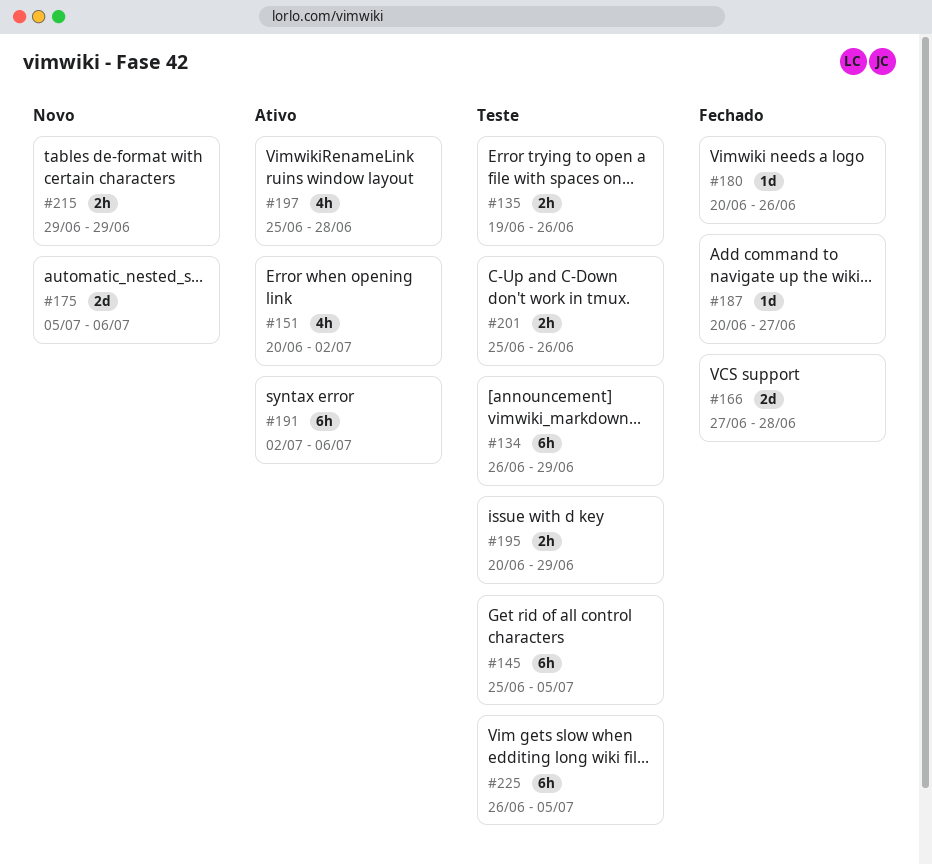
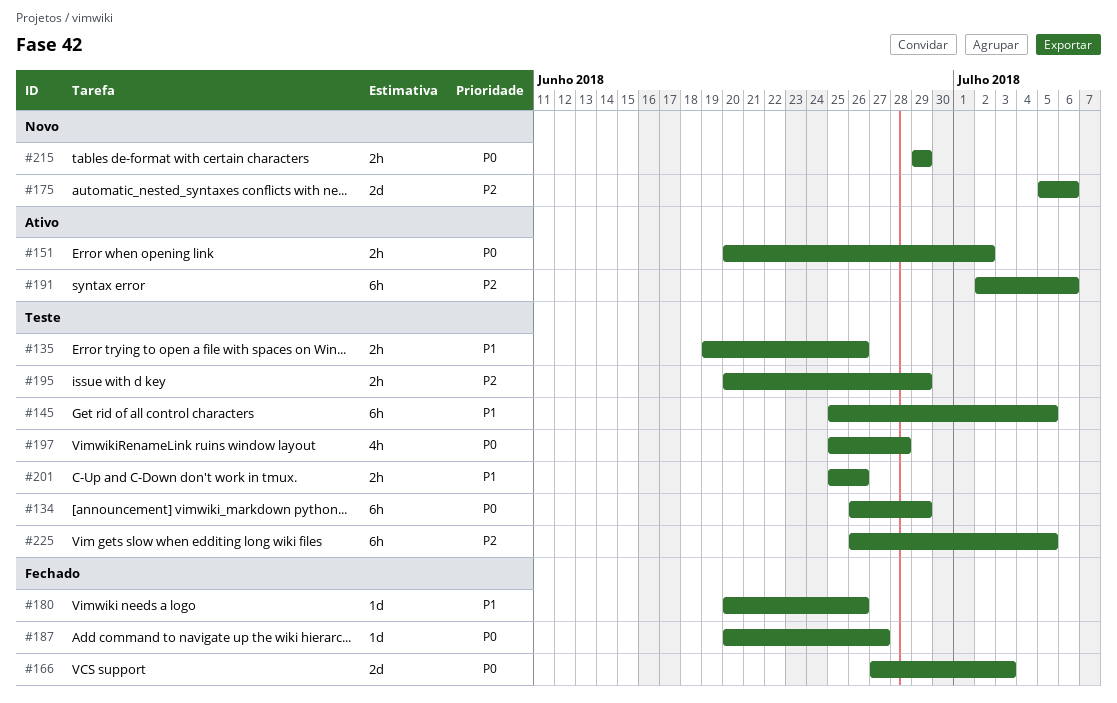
#151, estimate: 4h -> 2h
#166, due: Jun 28 -> Jul 3
#197, status: Ativo -> Teste

